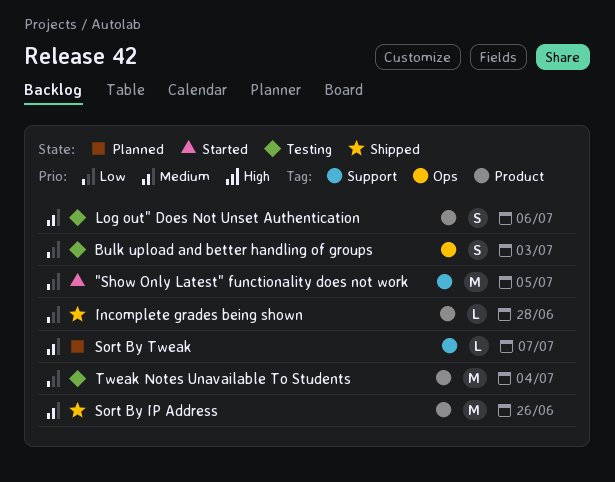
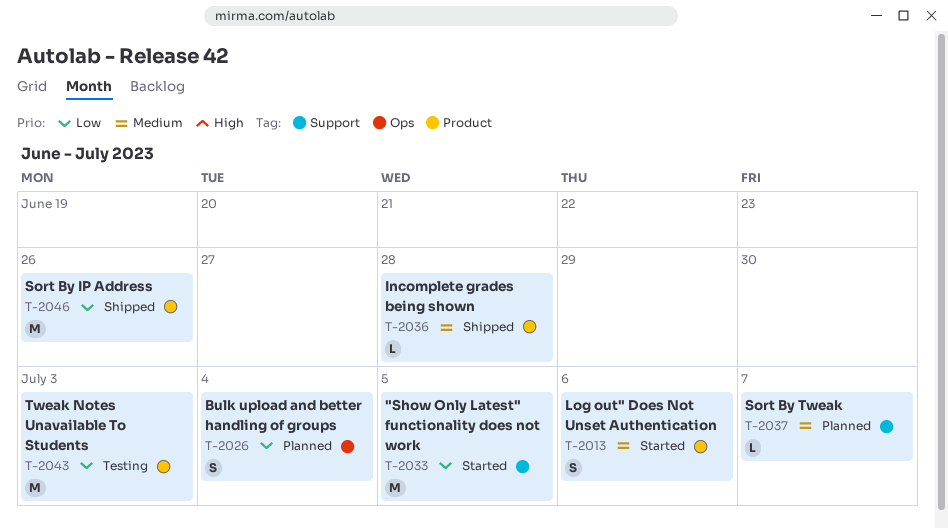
Bulk upload and better handling of groups, status: Testing -> Planned
Bulk upload and better handling of groups, due: Jul 3 -> Jul 4
Incomplete grades being shown, priority: Low -> Medium
Log out" Does Not Unset Authentication, status: Testing -> Started
Sort By IP Address, priority: Medium -> Low
Tweak Notes Unavailable To Students, due: Jul 4 -> Jul 3

